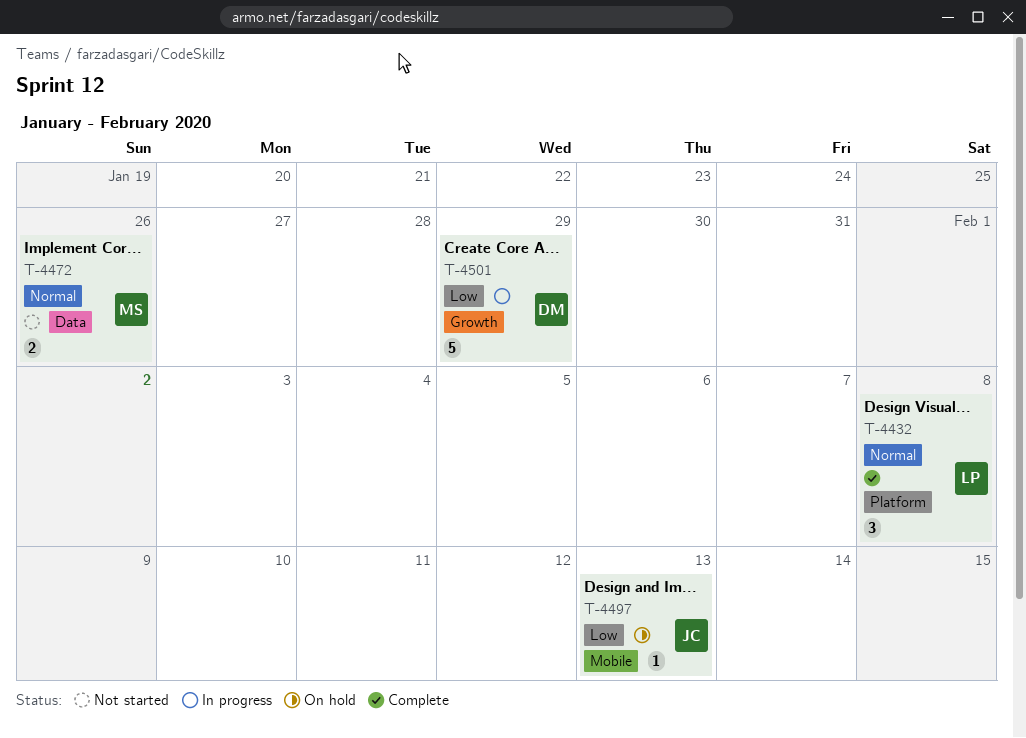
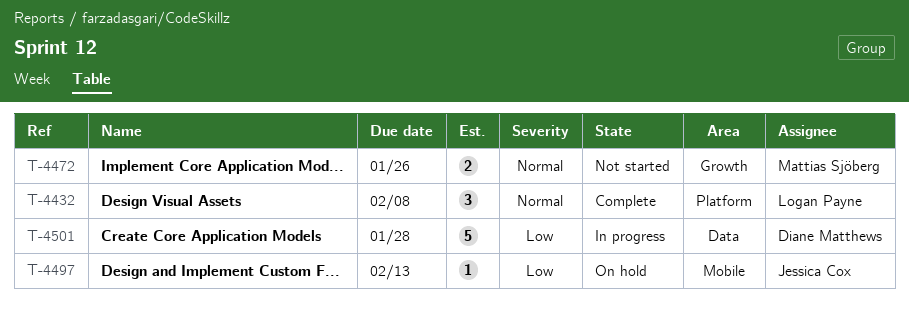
T-4472, label: Data -> Growth
T-4501, label: Growth -> Data
T-4501, due: Jan 29 -> Jan 28

